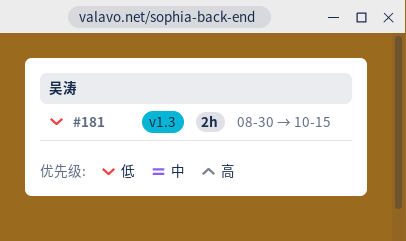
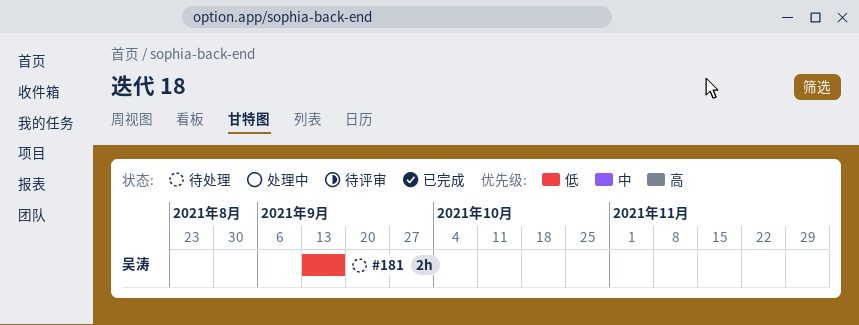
#181, start: Aug 30 -> Sep 13
#181, due: Oct 15 -> Sep 17

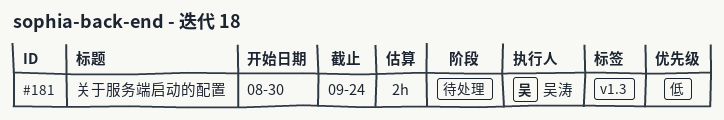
#181, start: Sep 13 -> Aug 30
#181, due: Sep 17 -> Sep 24

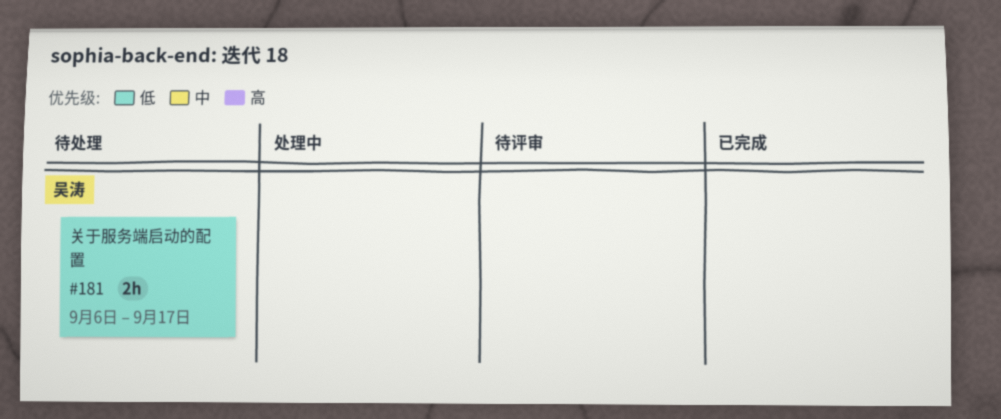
#181, start: Aug 30 -> Sep 6
#181, due: Sep 24 -> Sep 17

